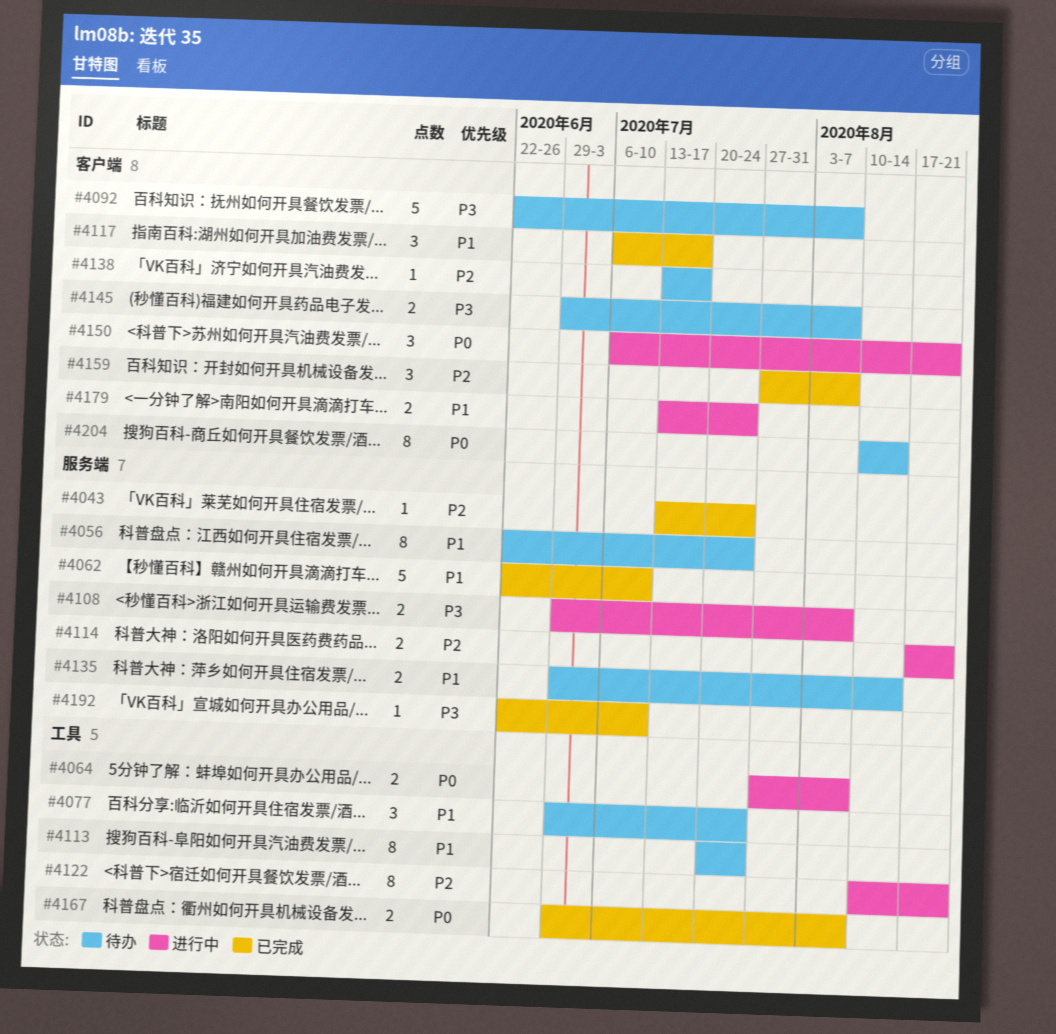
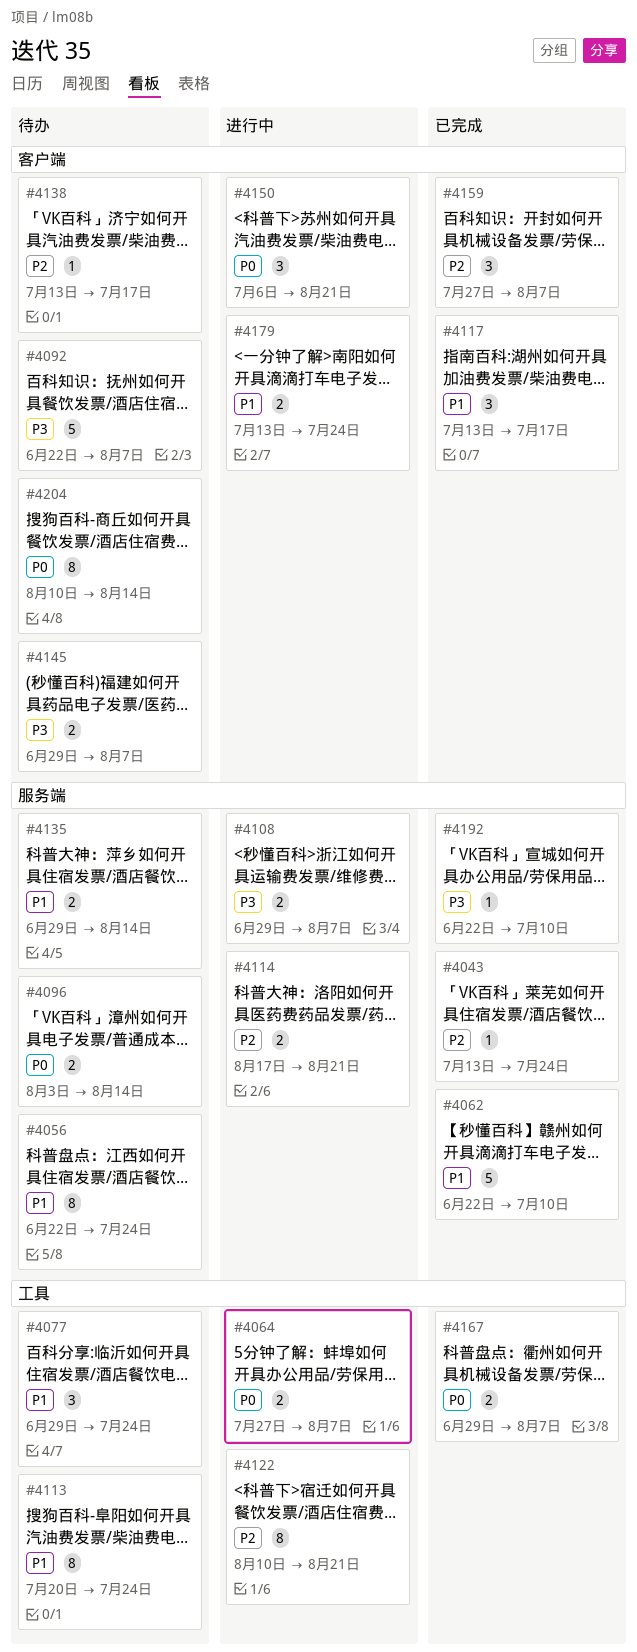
#4096: none -> present
#4117, start: Jul 6 -> Jul 13

